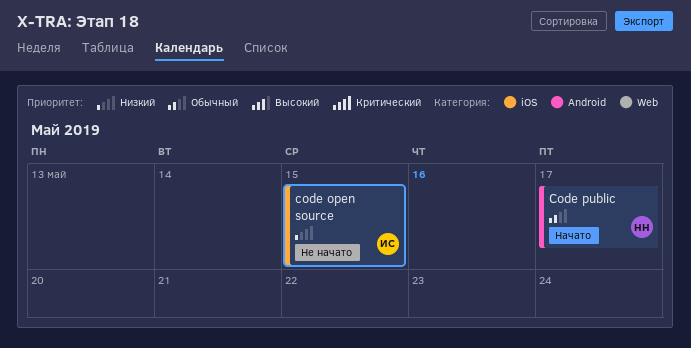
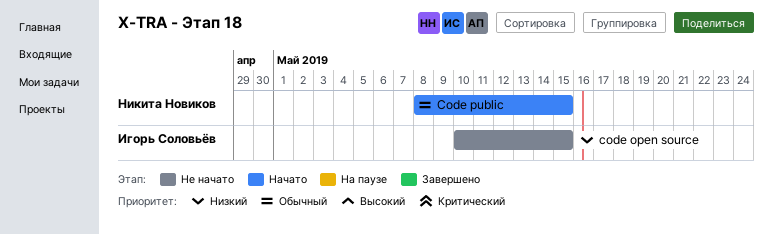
Code public, due: May 17 -> May 15

